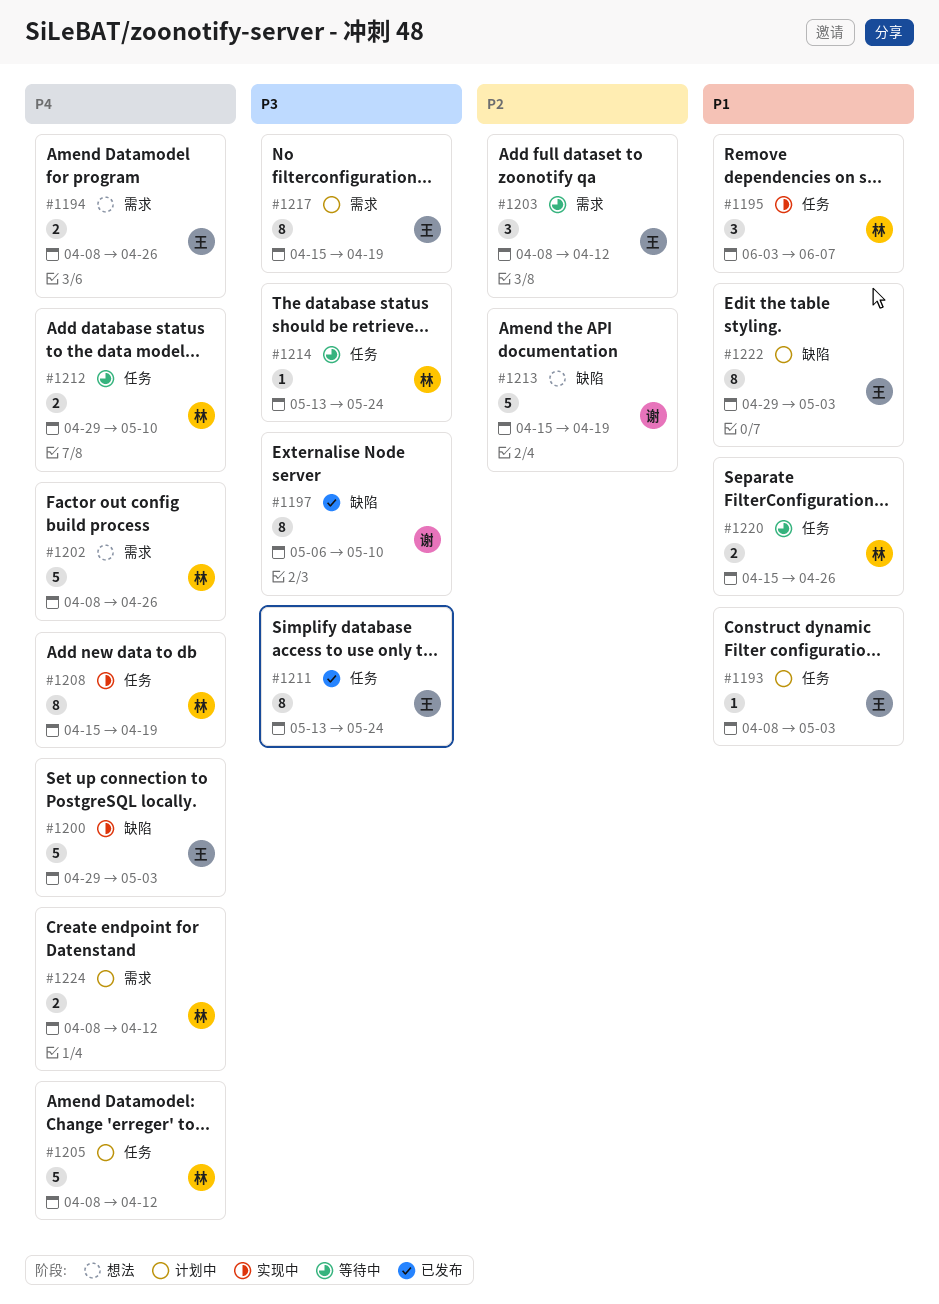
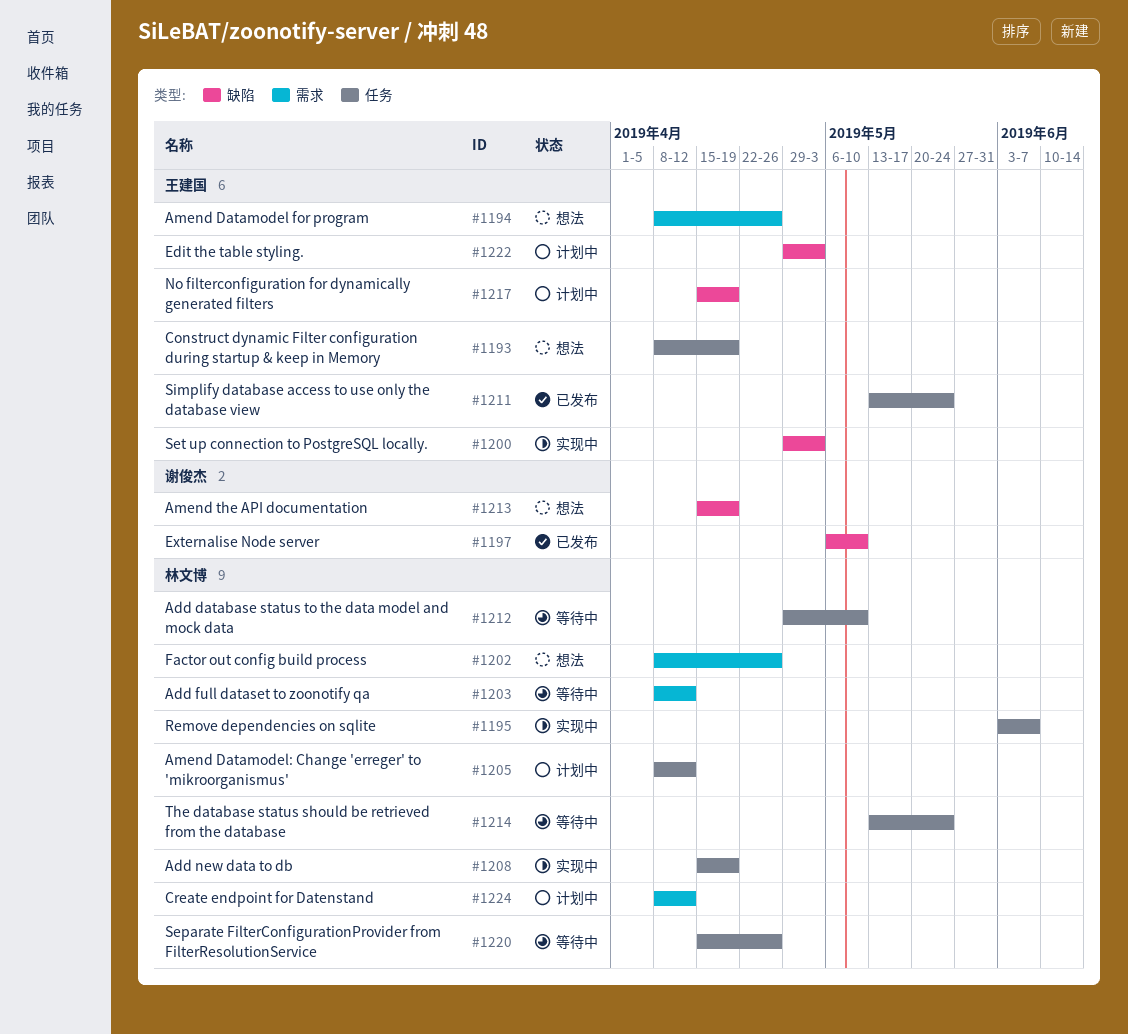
#1193, status: 计划中 -> 想法
#1193, due: May 3 -> Apr 19
#1203, owner: 王建国 -> 林文博
#1217, label: 需求 -> 缺陷

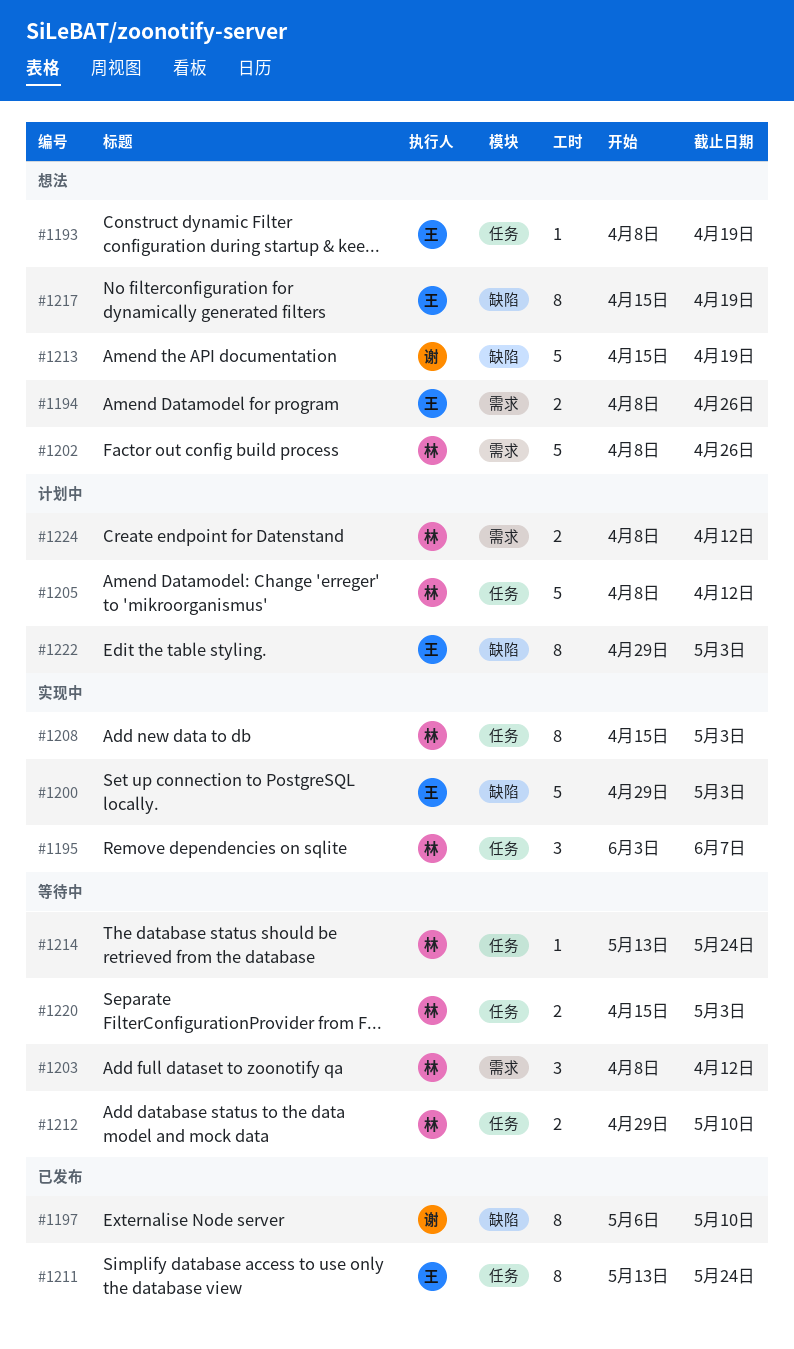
#1208, due: Apr 19 -> May 3
#1217, status: 计划中 -> 想法
#1220, due: Apr 26 -> May 3

